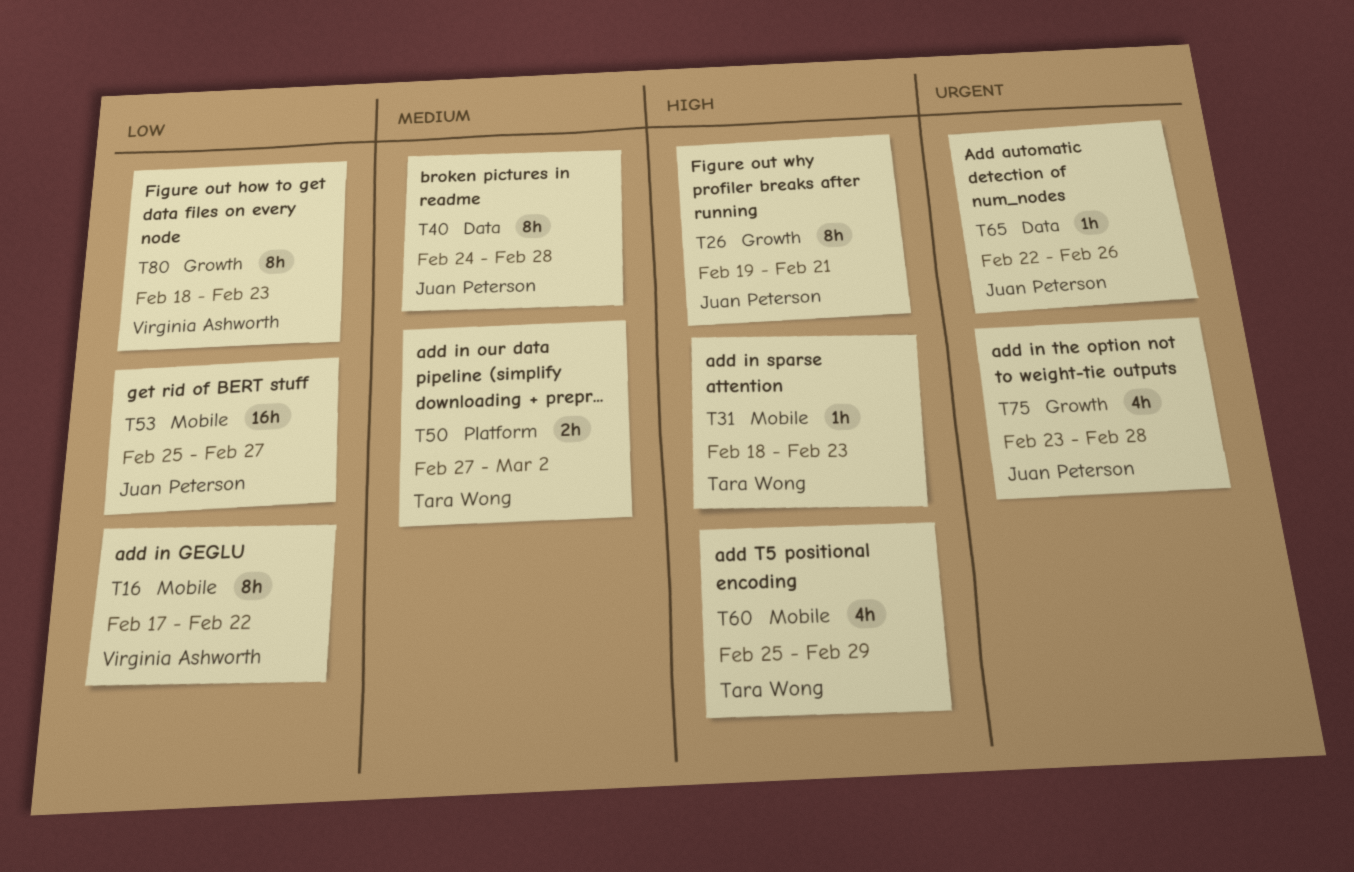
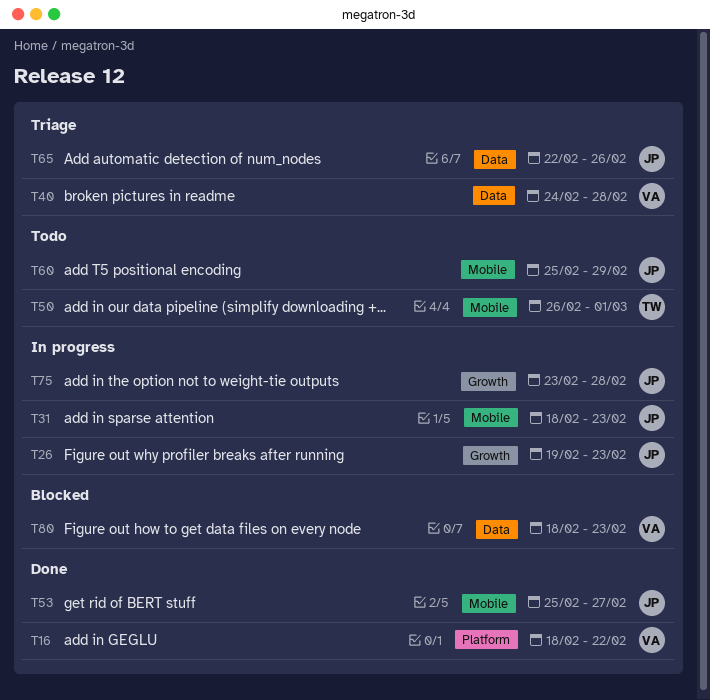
T16, label: Mobile -> Platform
T16, start: Feb 17 -> Feb 18
T26, due: Feb 21 -> Feb 23
T31, owner: Tara Wong -> Juan Peterson
T40, owner: Juan Peterson -> Virginia Ashworth
T50, label: Platform -> Mobile
T50, start: Feb 27 -> Feb 26
T50, due: Mar 2 -> Mar 1
T60, owner: Tara Wong -> Juan Peterson
T80, label: Growth -> Data

